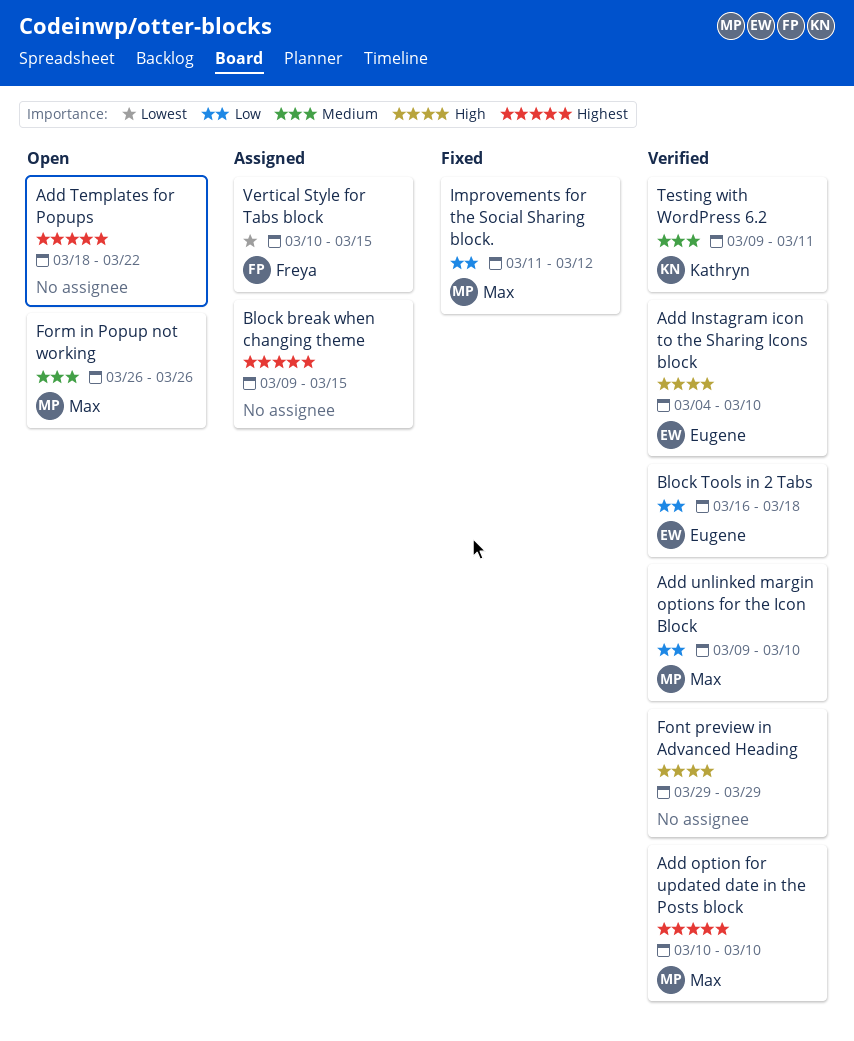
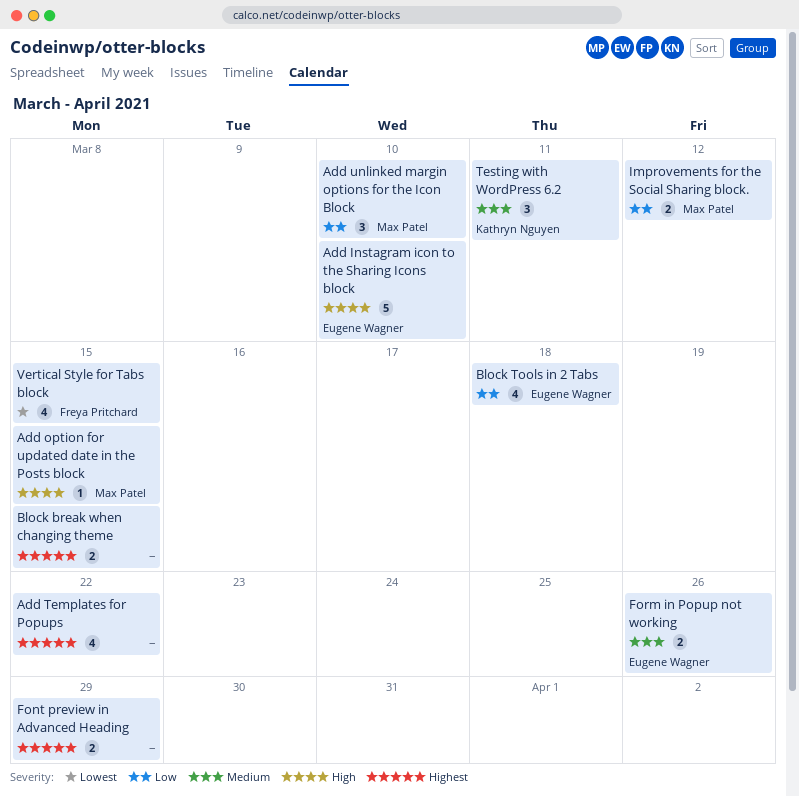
Add option for updated date in the Posts block, priority: Highest -> High
Add option for updated date in the Posts block, due: Mar 10 -> Mar 15
Font preview in Advanced Heading, priority: High -> Highest
Form in Popup not working, owner: Max Patel -> Eugene Wagner

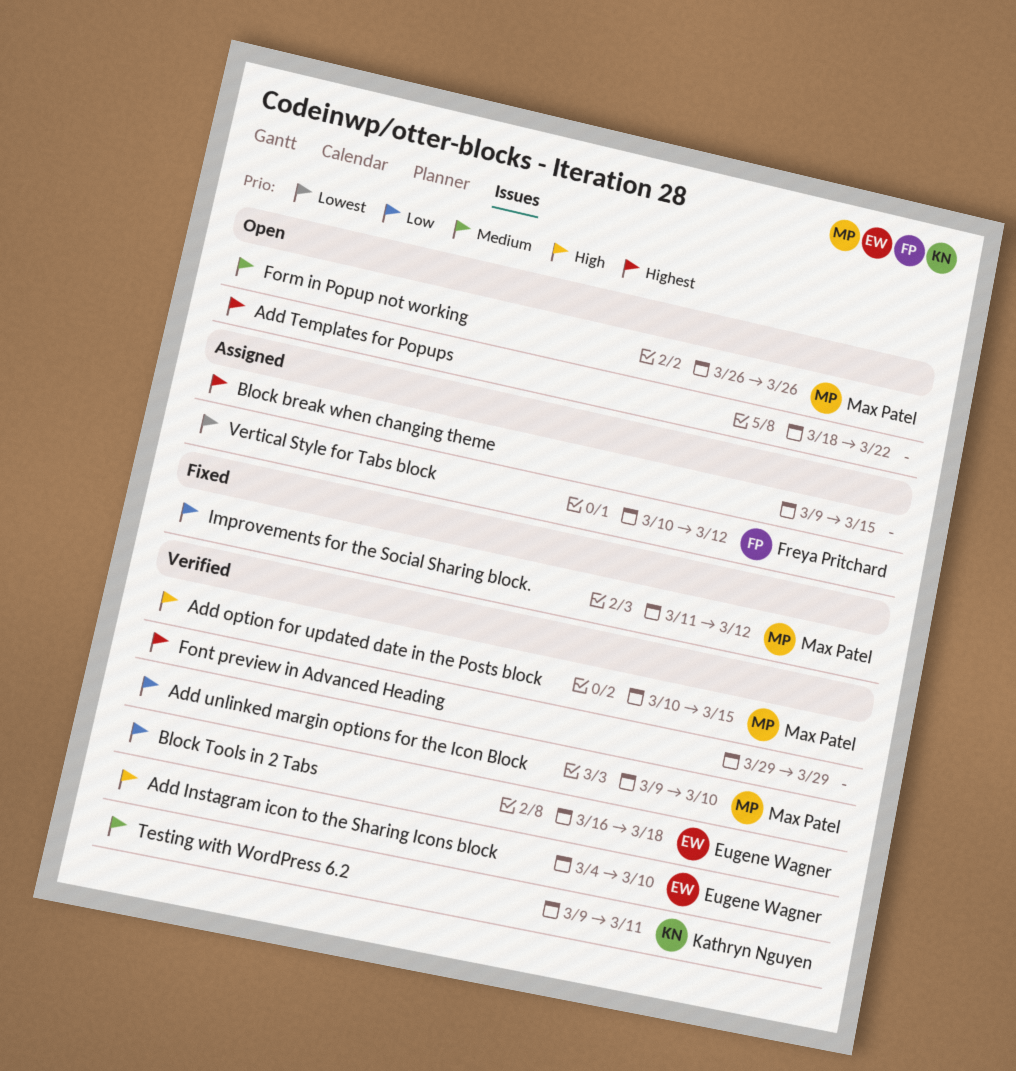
Form in Popup not working, owner: Eugene Wagner -> Max Patel
Vertical Style for Tabs block, due: Mar 15 -> Mar 12

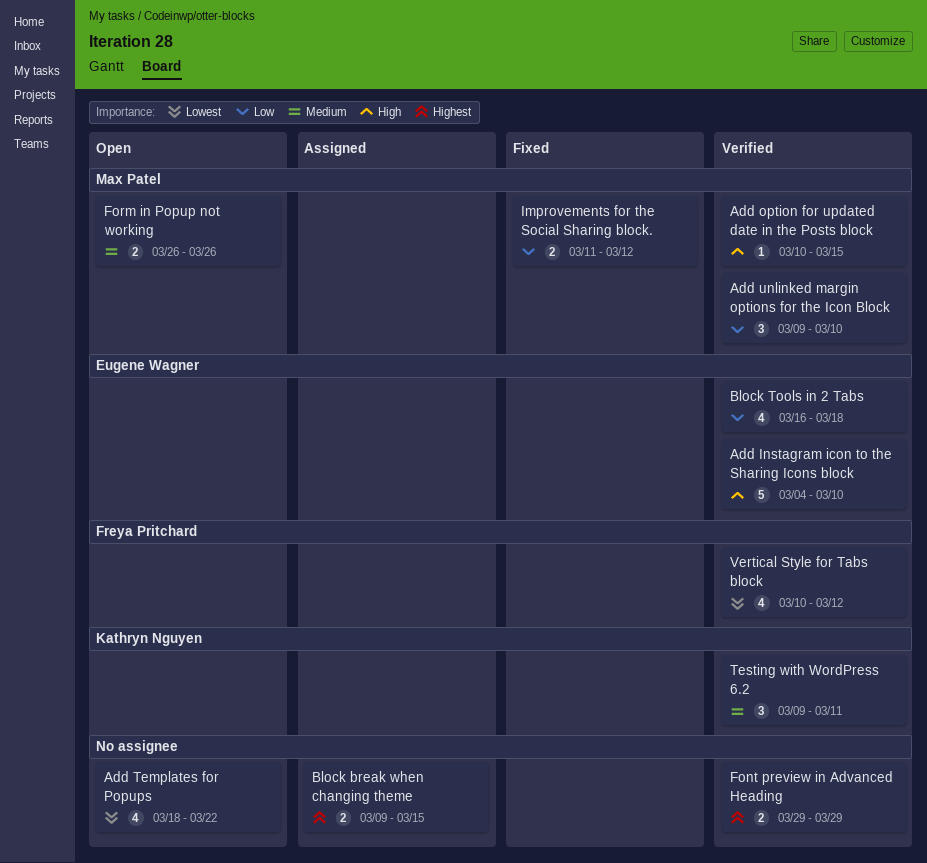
Add Templates for Popups, priority: Highest -> Lowest
Vertical Style for Tabs block, status: Assigned -> Verified

